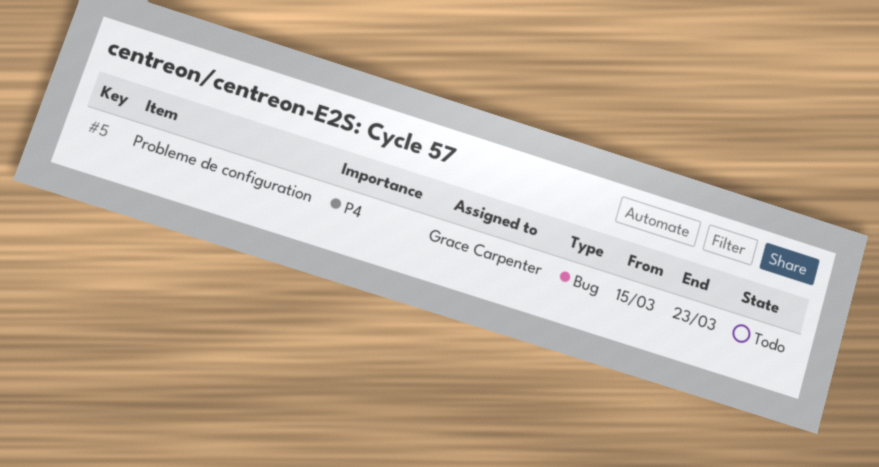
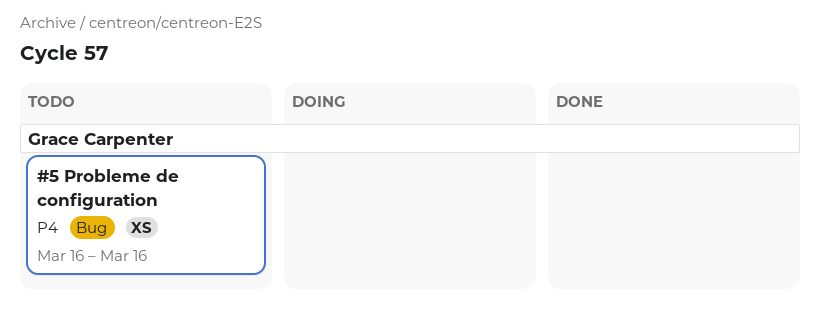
#5, start: Mar 15 -> Mar 16
#5, due: Mar 23 -> Mar 16

